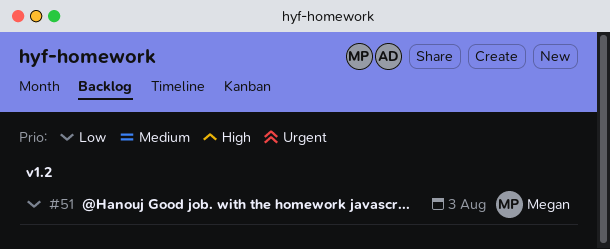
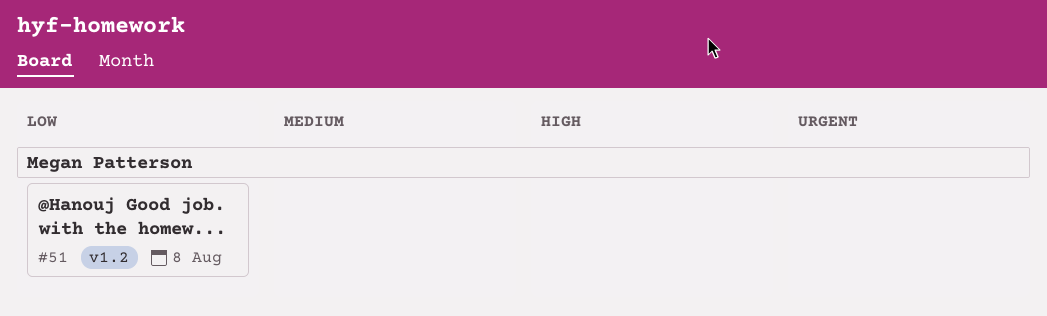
#51, due: Aug 3 -> Aug 8

